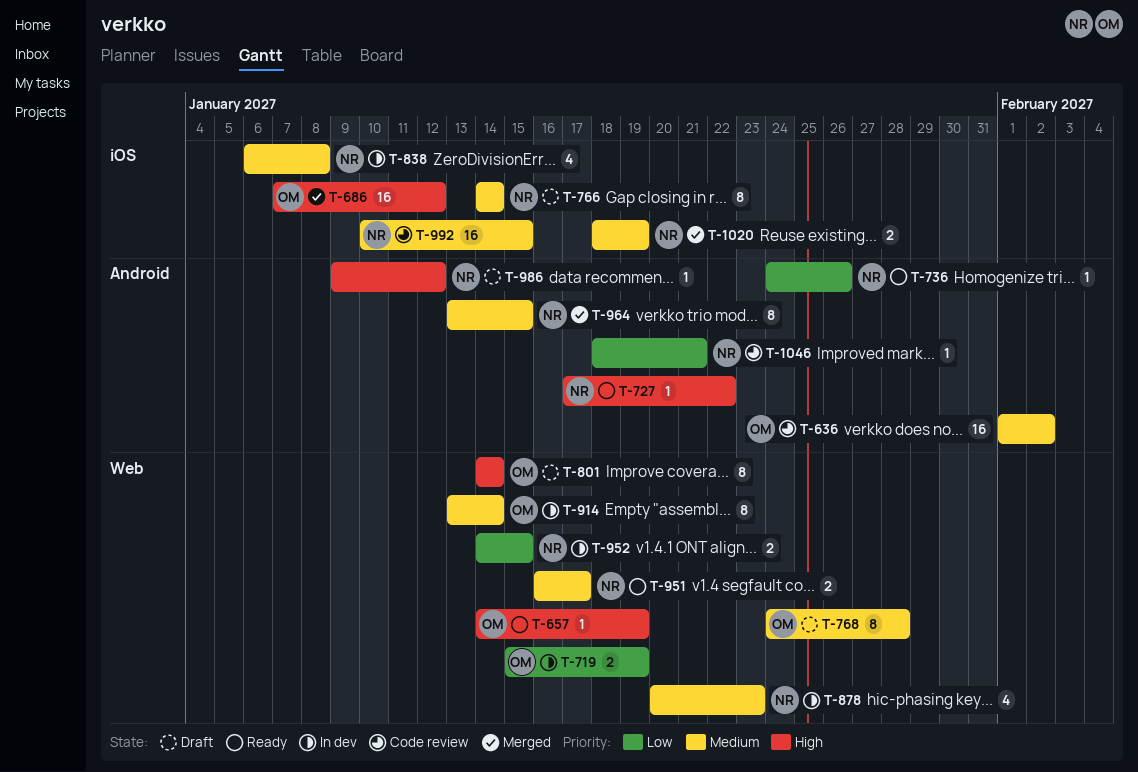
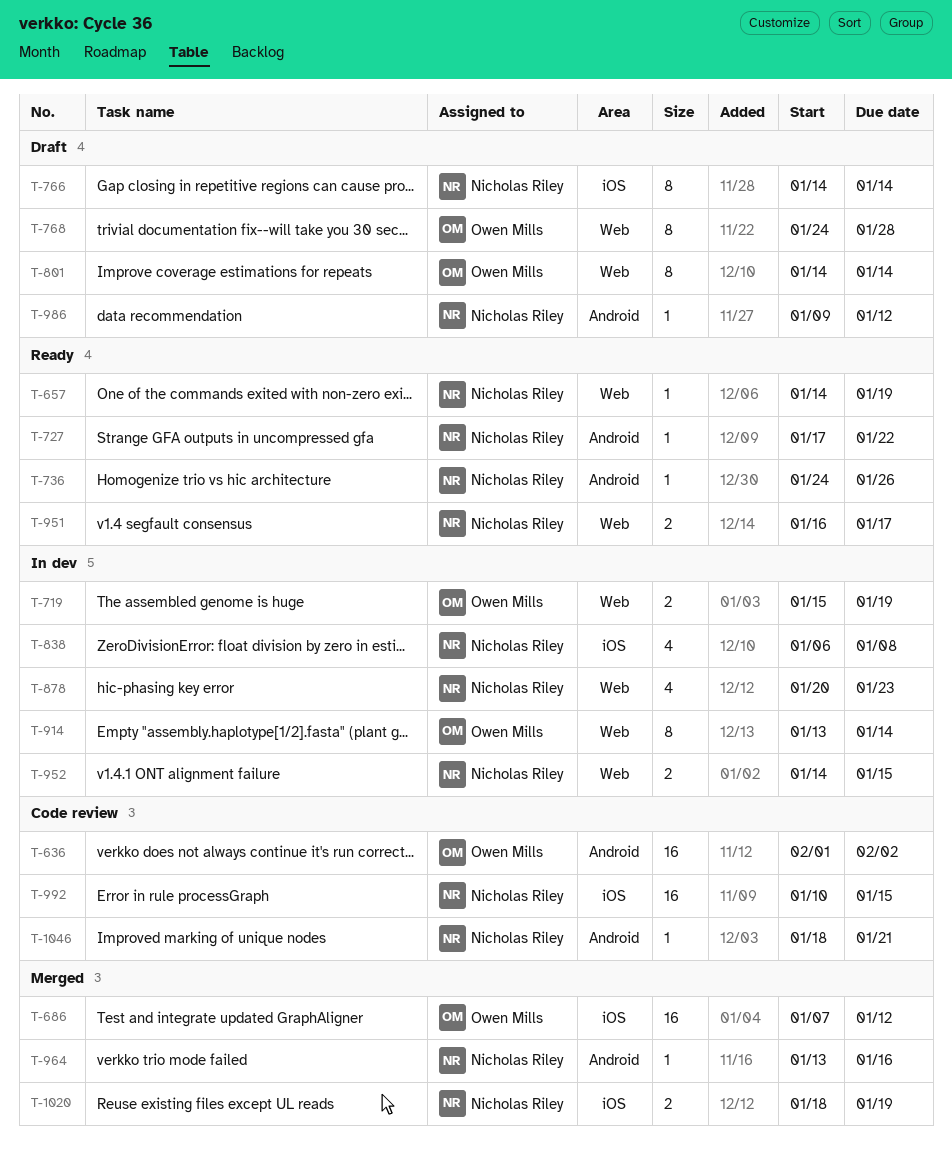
T-657, owner: Owen Mills -> Nicholas Riley
T-964, estimate: 8 -> 1
T-964, due: Jan 15 -> Jan 16

